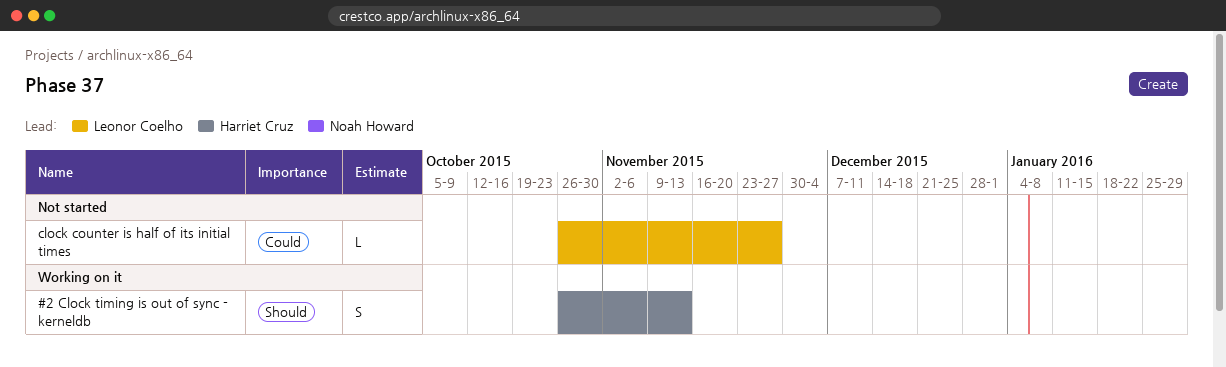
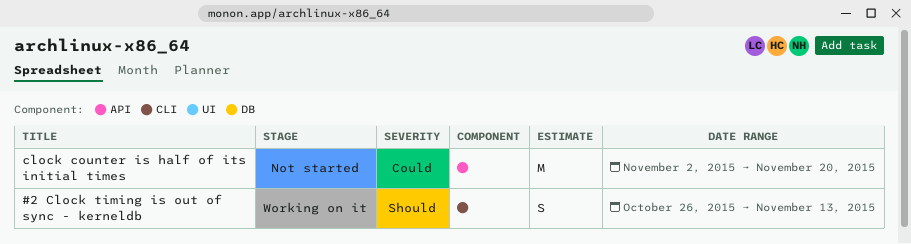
clock counter is half of its initial times, estimate: L -> M
clock counter is half of its initial times, start: Oct 26 -> Nov 2
clock counter is half of its initial times, due: Nov 27 -> Nov 20

